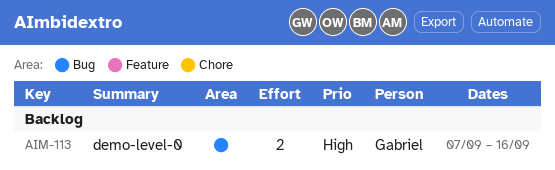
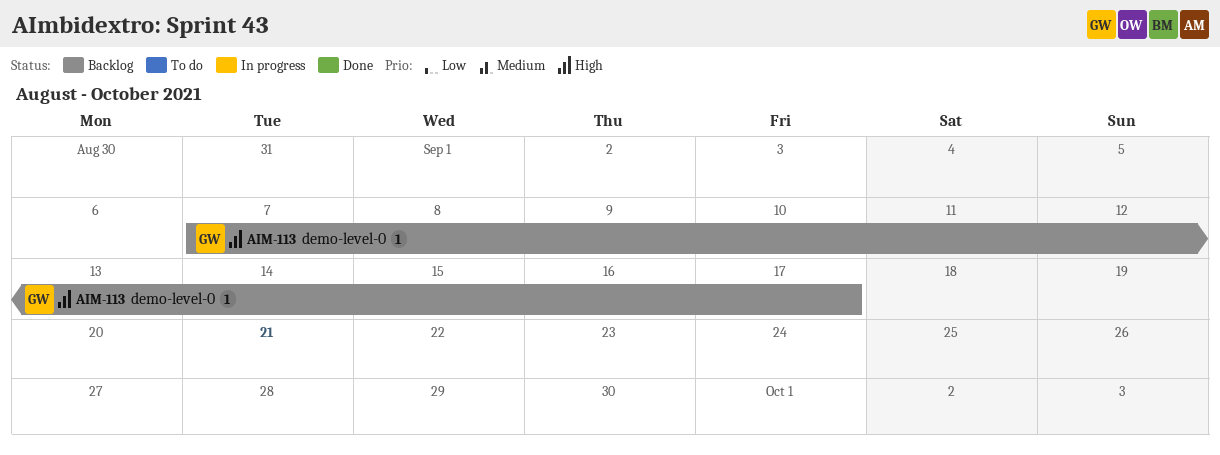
AIM-113, estimate: 2 -> 1
AIM-113, due: Sep 16 -> Sep 17

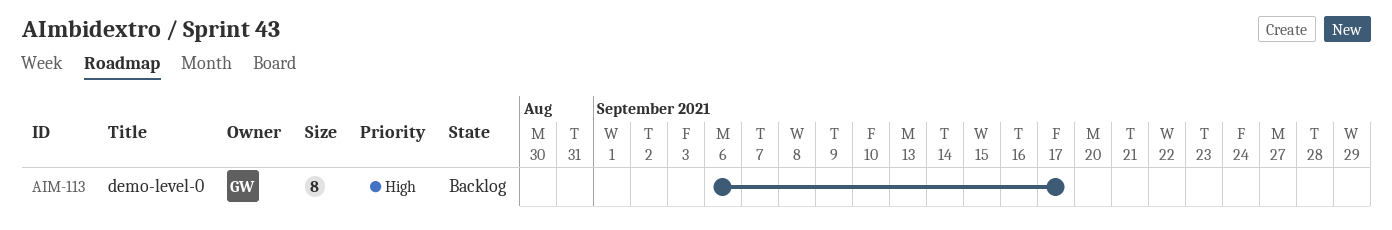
AIM-113, estimate: 1 -> 8
AIM-113, start: Sep 7 -> Sep 6

